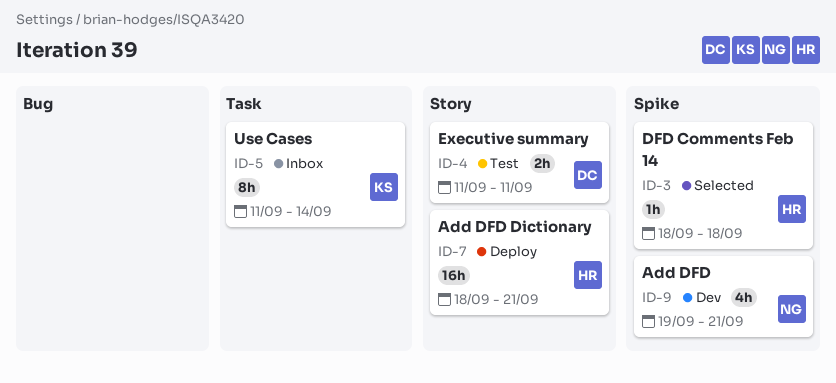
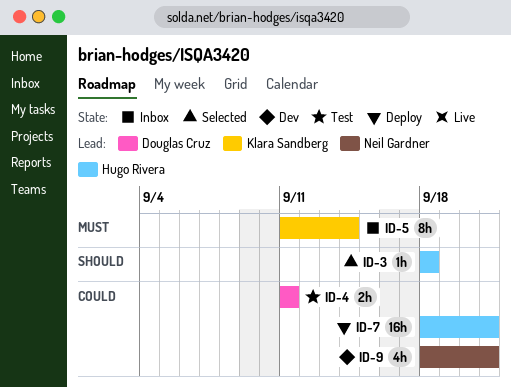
ID-9, start: Sep 19 -> Sep 18

